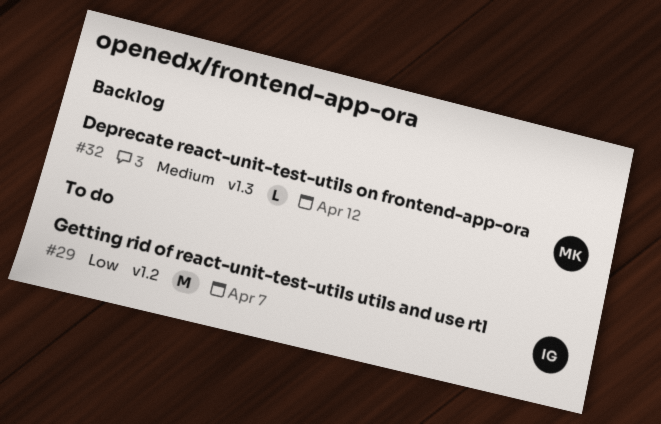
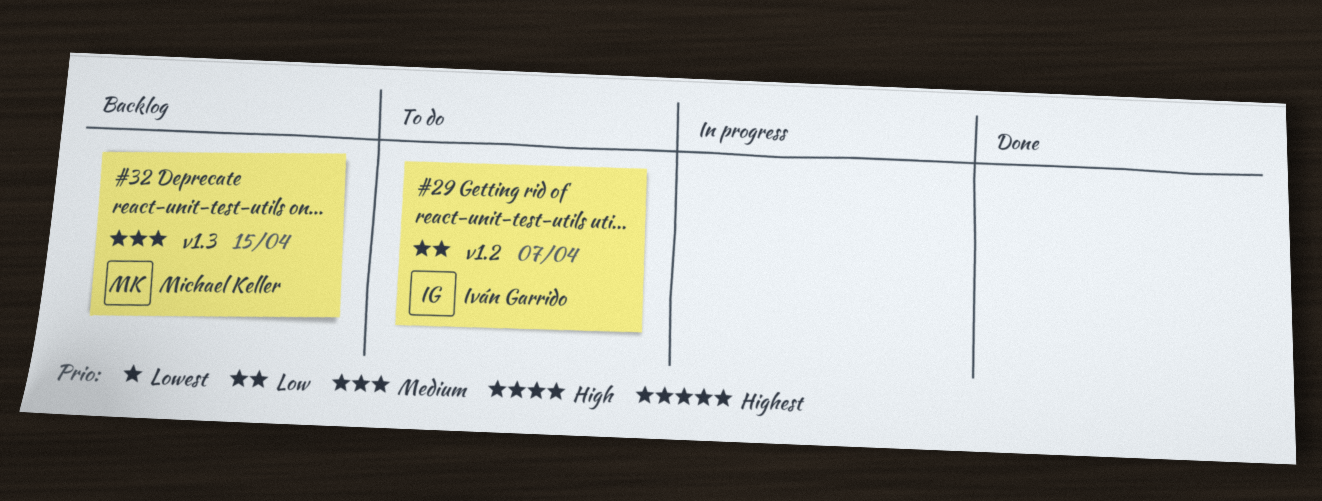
#32, due: Apr 12 -> Apr 15

